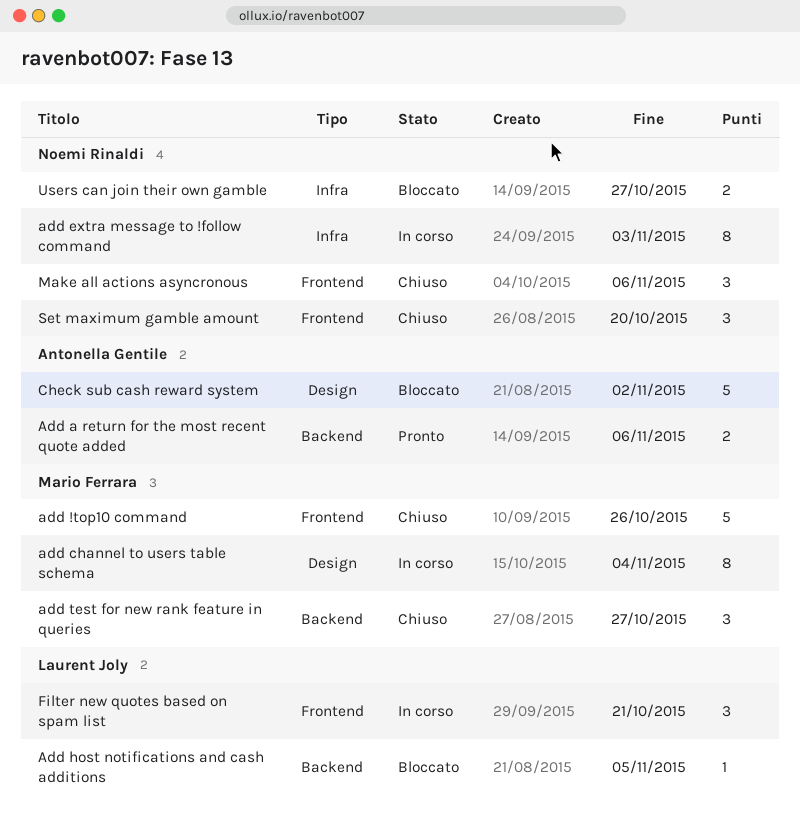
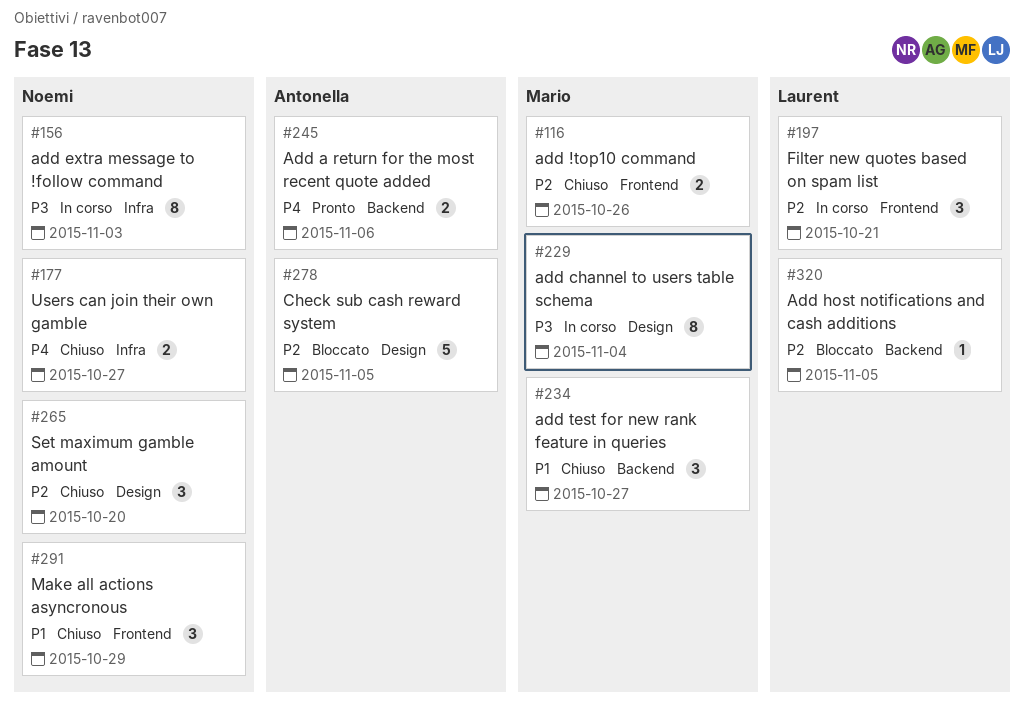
add !top10 command, estimate: 5 -> 2
Check sub cash reward system, due: Nov 2 -> Nov 5
Make all actions asyncronous, due: Nov 6 -> Oct 29
Set maximum gamble amount, label: Frontend -> Design
Users can join their own gamble, status: Bloccato -> Chiuso

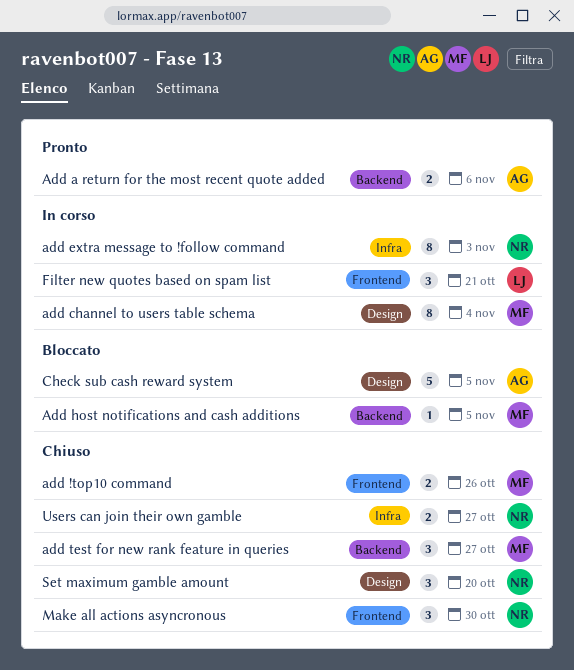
Add host notifications and cash additions, owner: Laurent -> Mario
Make all actions asyncronous, due: Oct 29 -> Oct 30

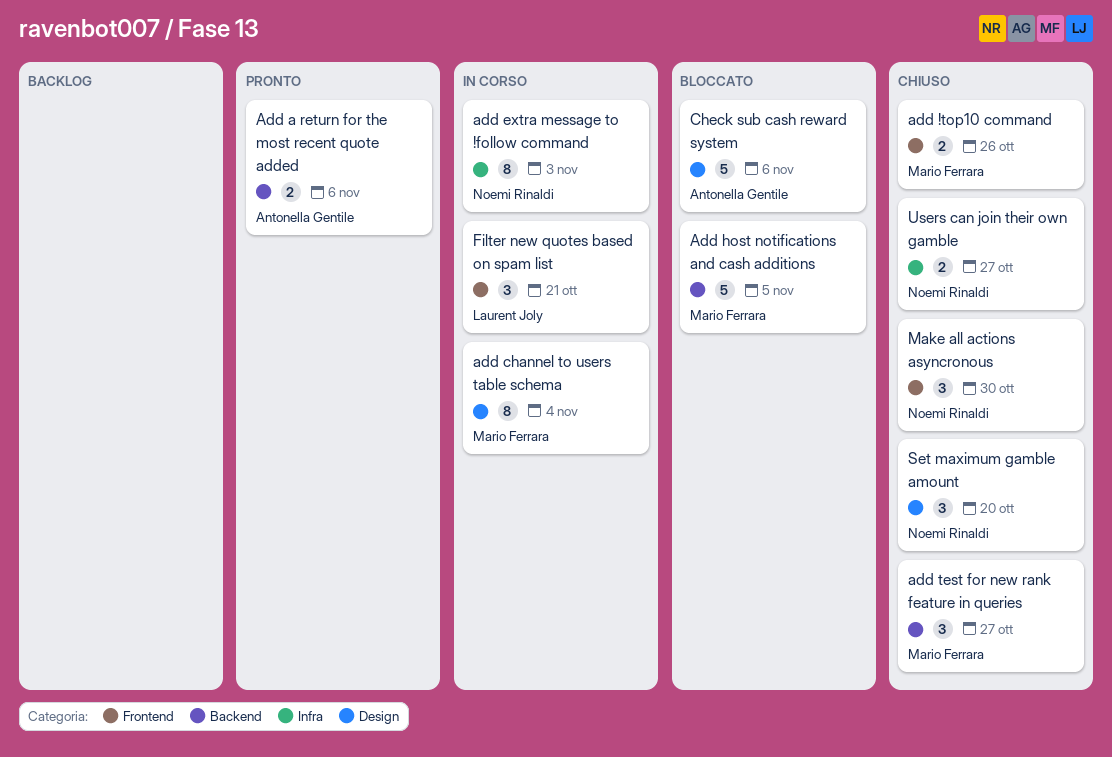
Add host notifications and cash additions, estimate: 1 -> 5
Check sub cash reward system, due: Nov 5 -> Nov 6

